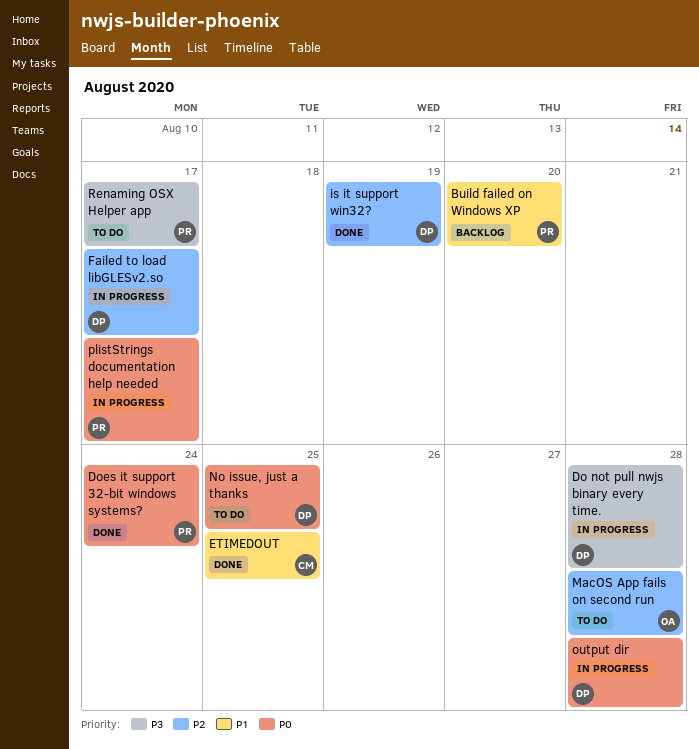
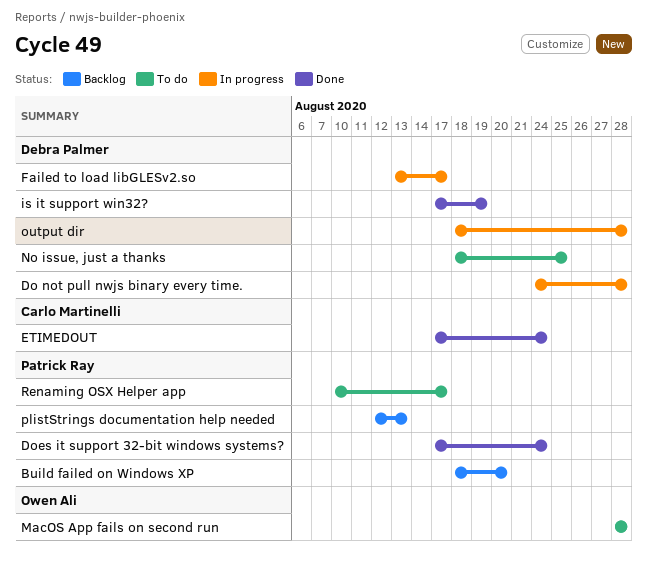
ETIMEDOUT, due: Aug 25 -> Aug 24
plistStrings documentation help needed, status: In progress -> Backlog
plistStrings documentation help needed, due: Aug 17 -> Aug 13

